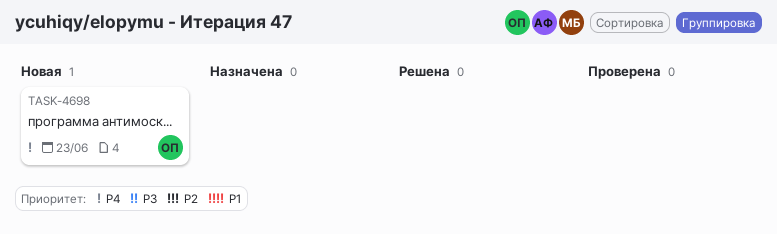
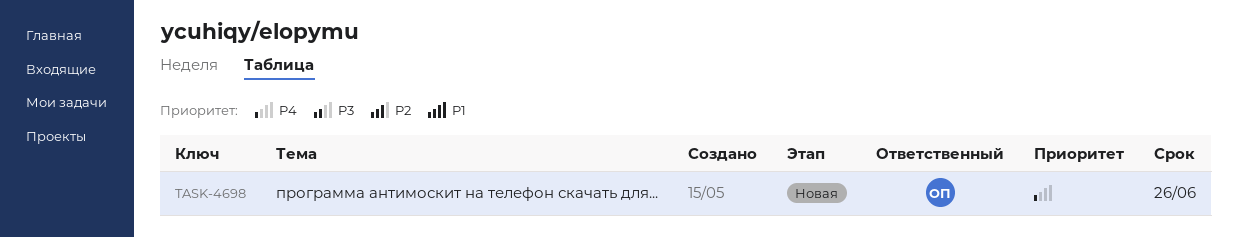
TASK-4698, due: Jun 23 -> Jun 26

